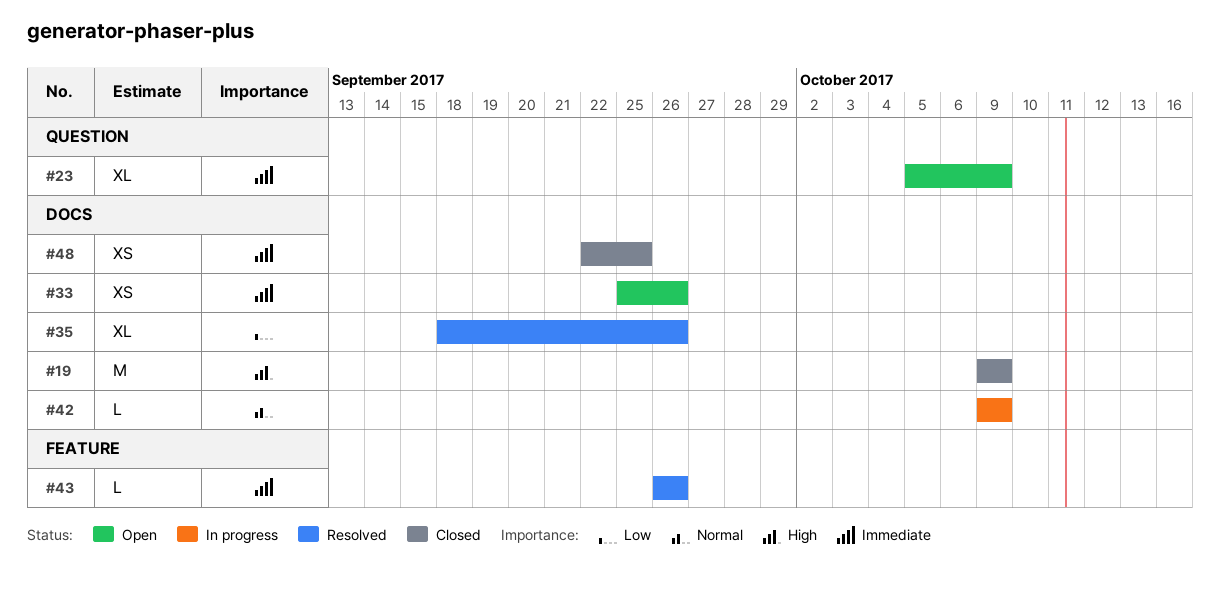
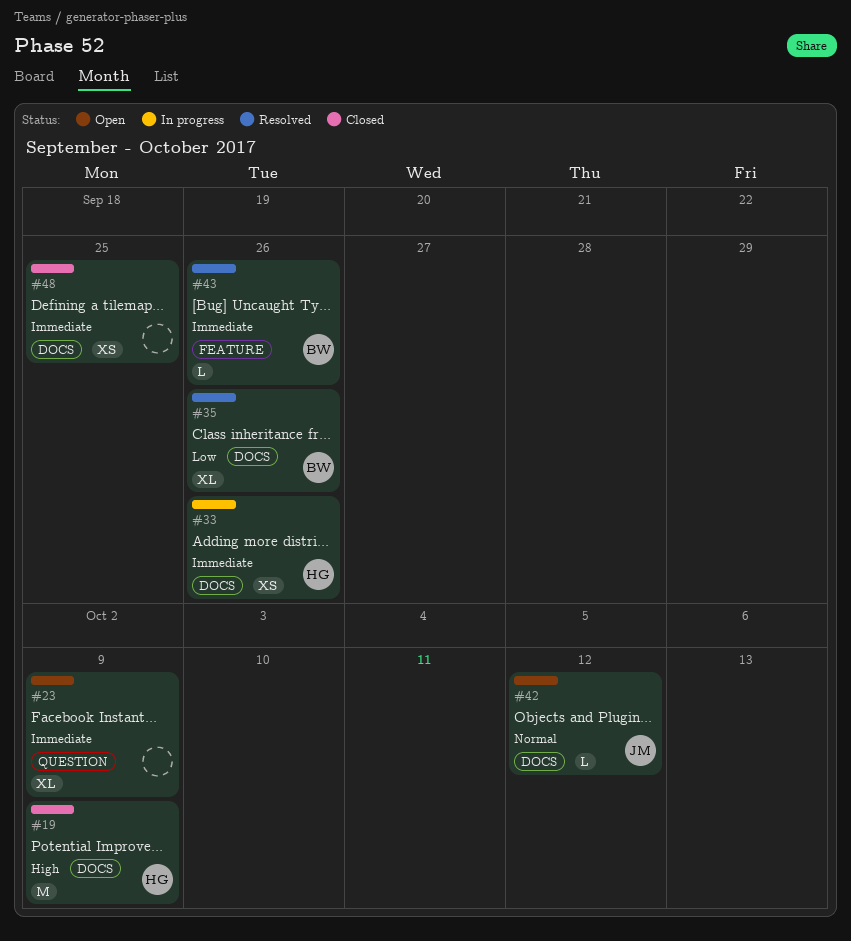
#33, status: Open -> In progress
#42, status: In progress -> Open
#42, due: Oct 9 -> Oct 12

